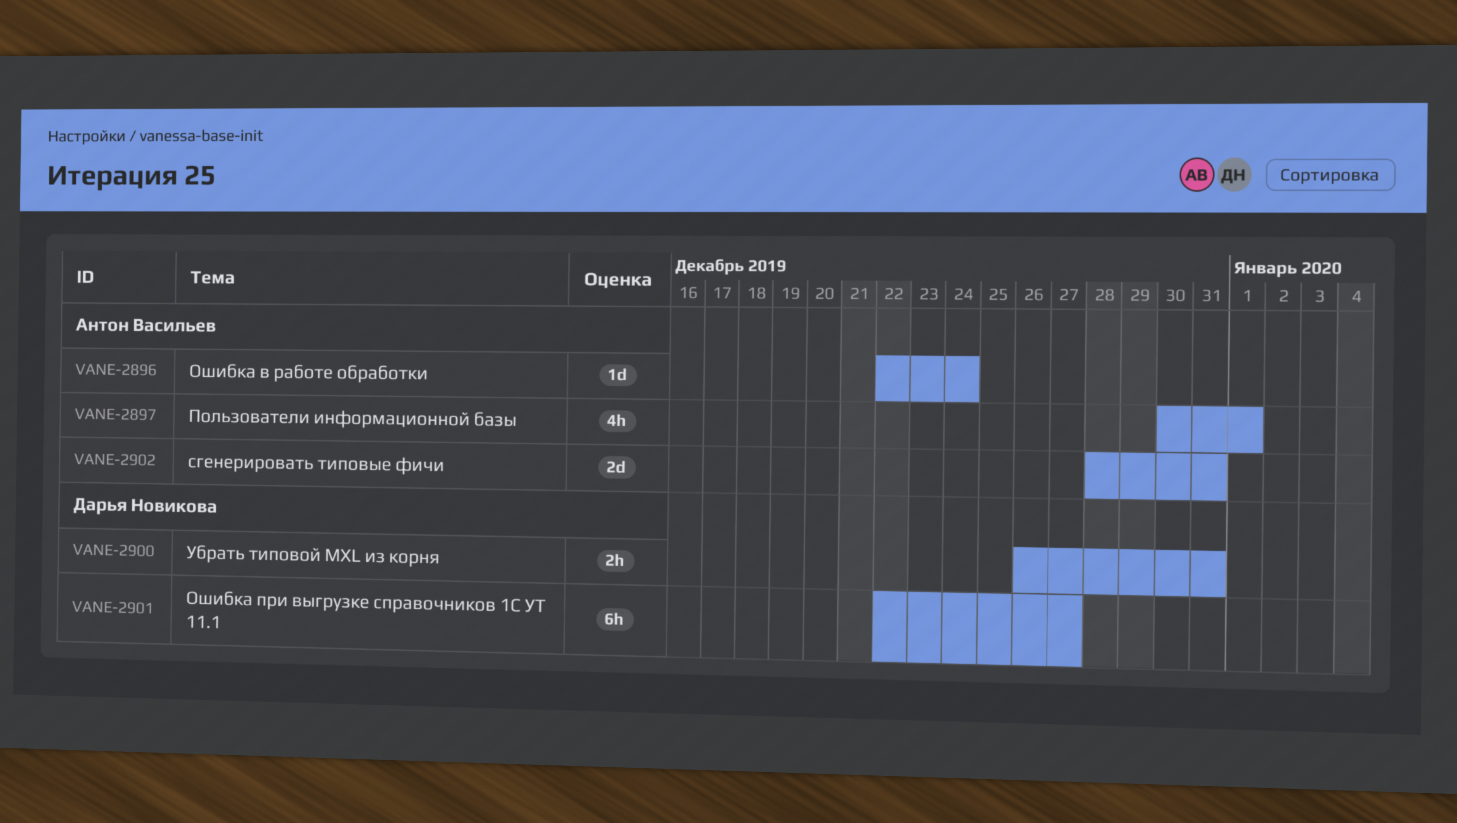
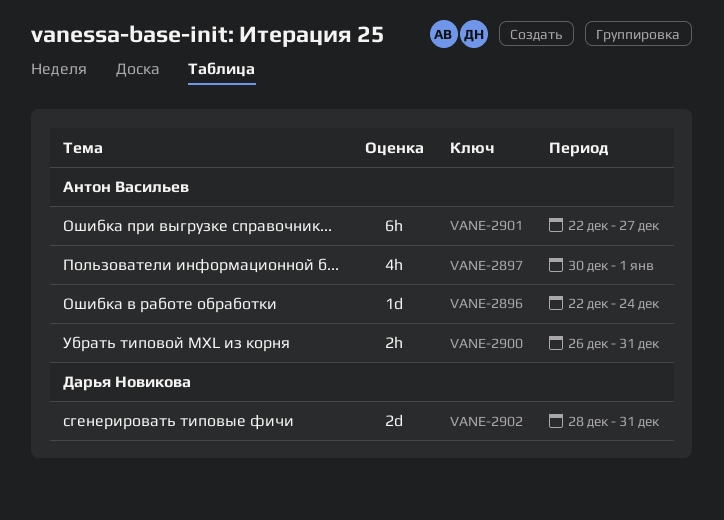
VANE-2900, owner: Дарья Новикова -> Антон Васильев
VANE-2901, owner: Дарья Новикова -> Антон Васильев
VANE-2902, owner: Антон Васильев -> Дарья Новикова

